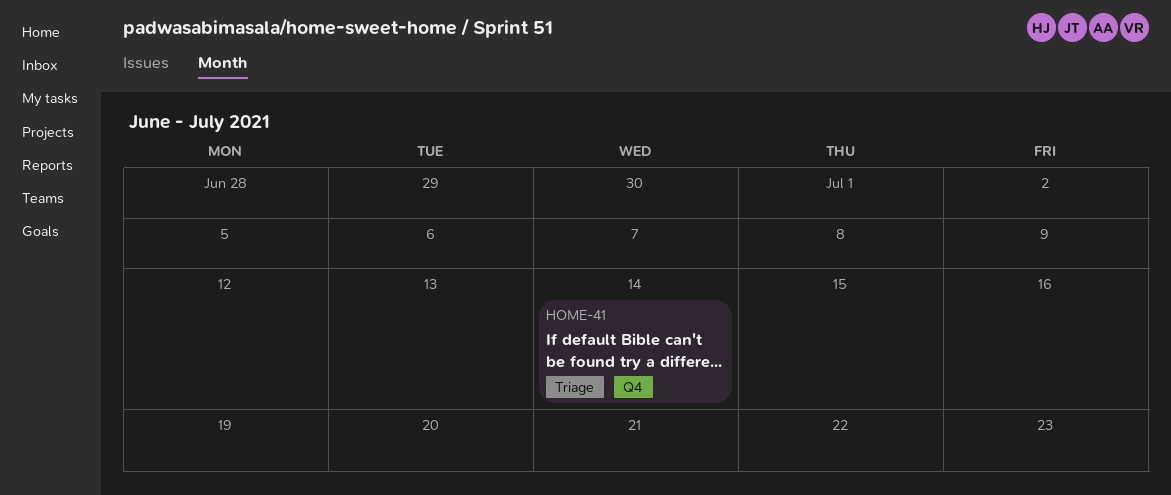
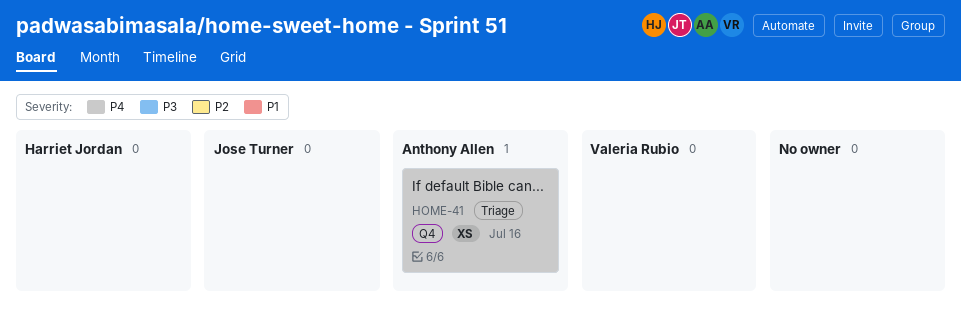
HOME-41, due: Jul 14 -> Jul 16

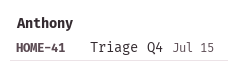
HOME-41, due: Jul 16 -> Jul 15

